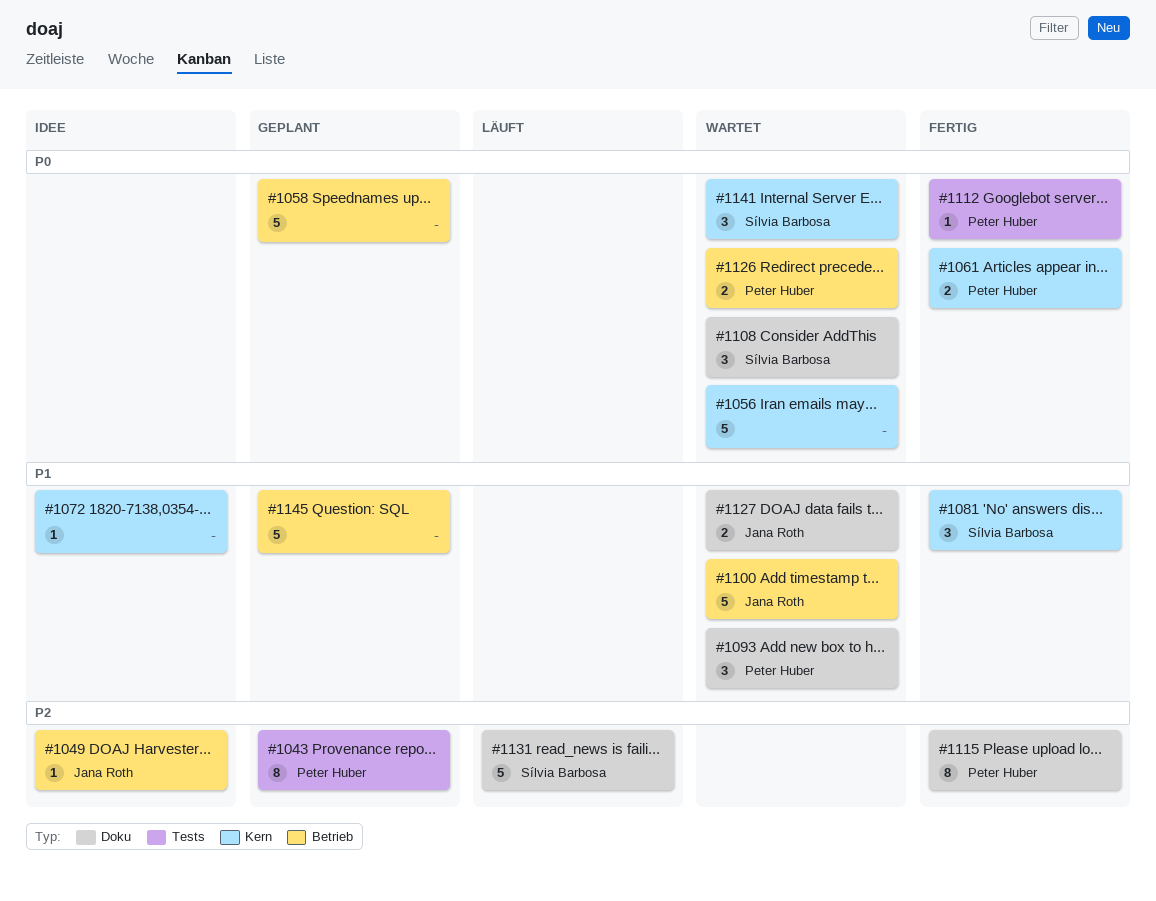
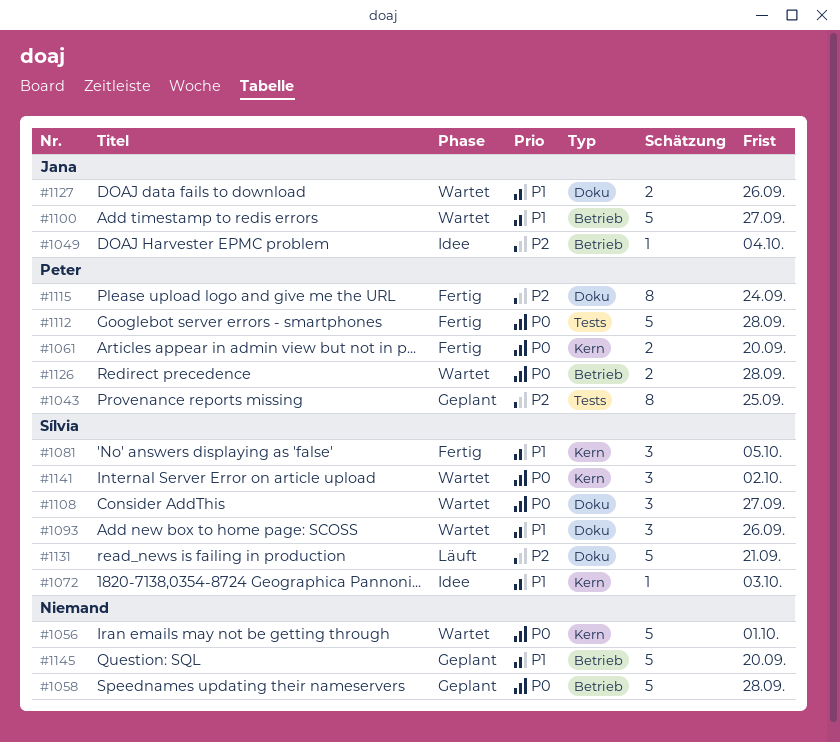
#1072, owner: none -> Sílvia Barbosa
#1093, owner: Peter Huber -> Sílvia Barbosa
#1112, estimate: 1 -> 5

